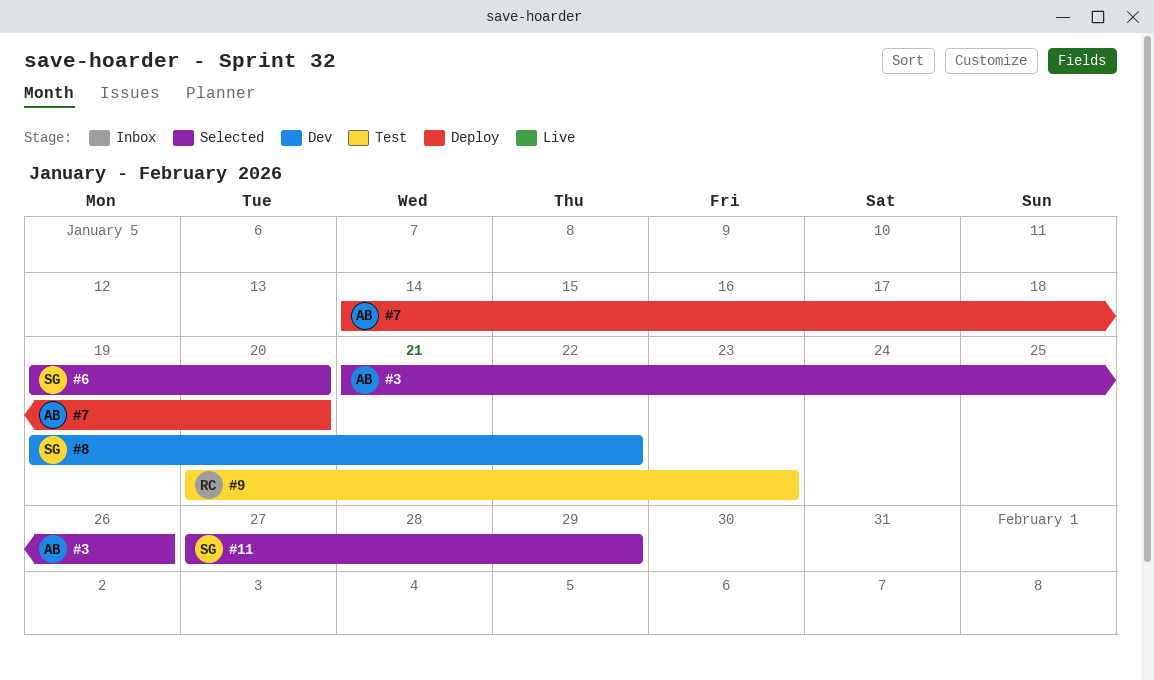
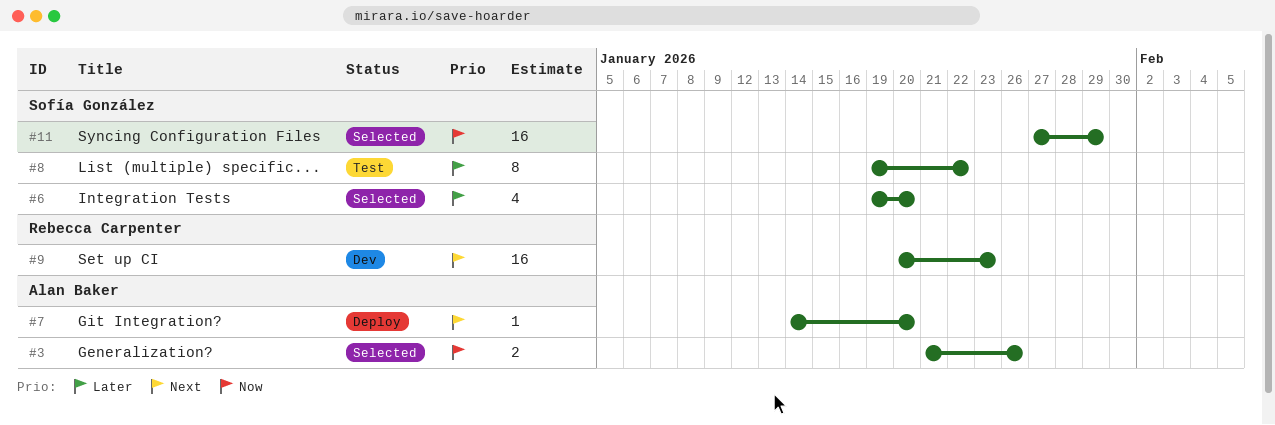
#8, status: Dev -> Test
#9, status: Test -> Dev

